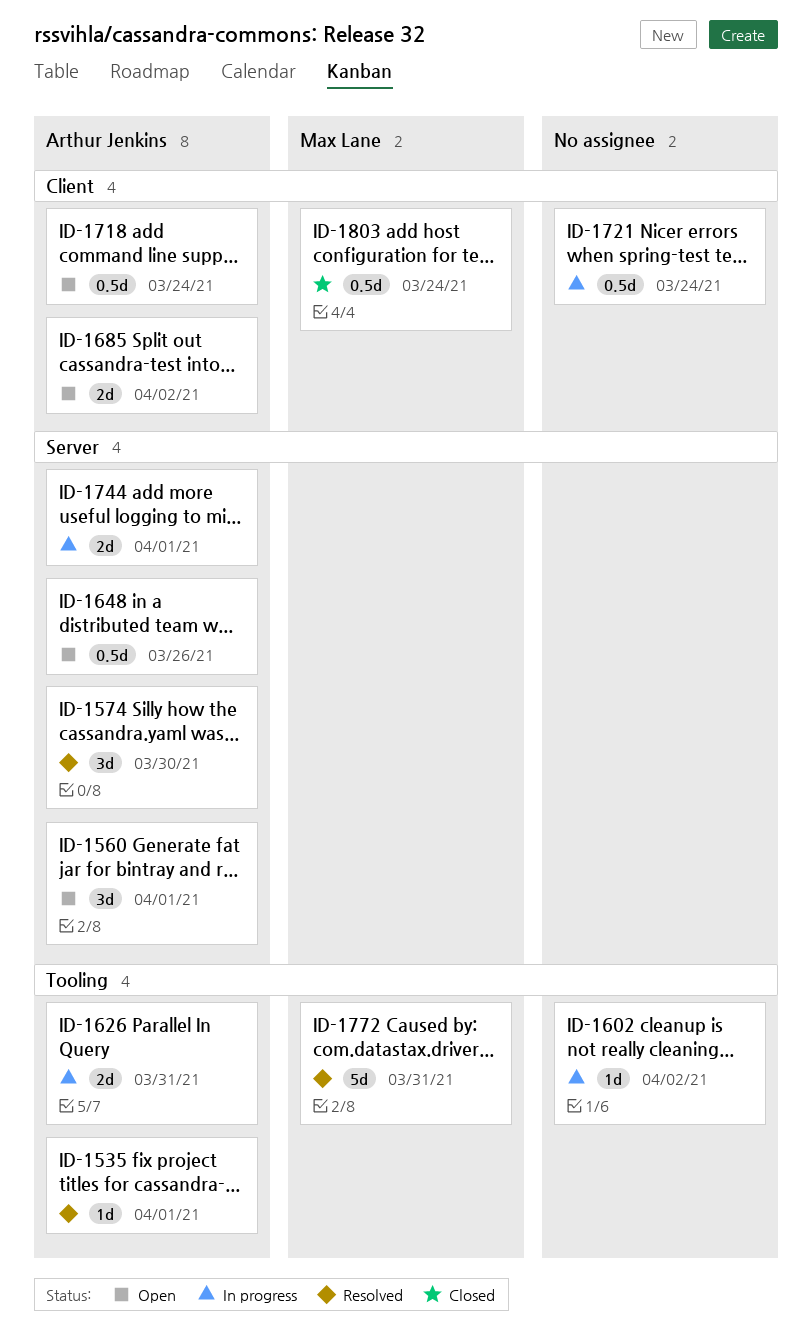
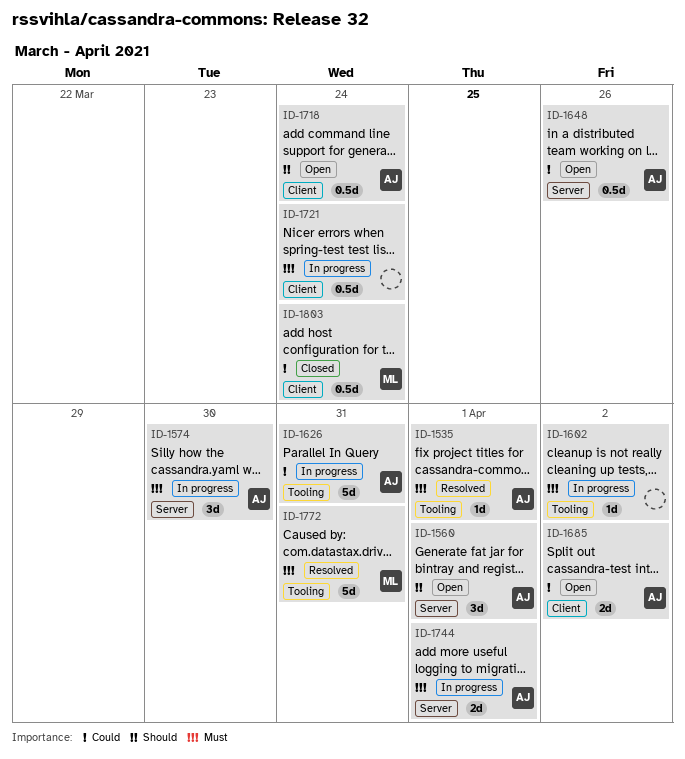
ID-1574, status: Resolved -> In progress
ID-1626, estimate: 2d -> 5d

